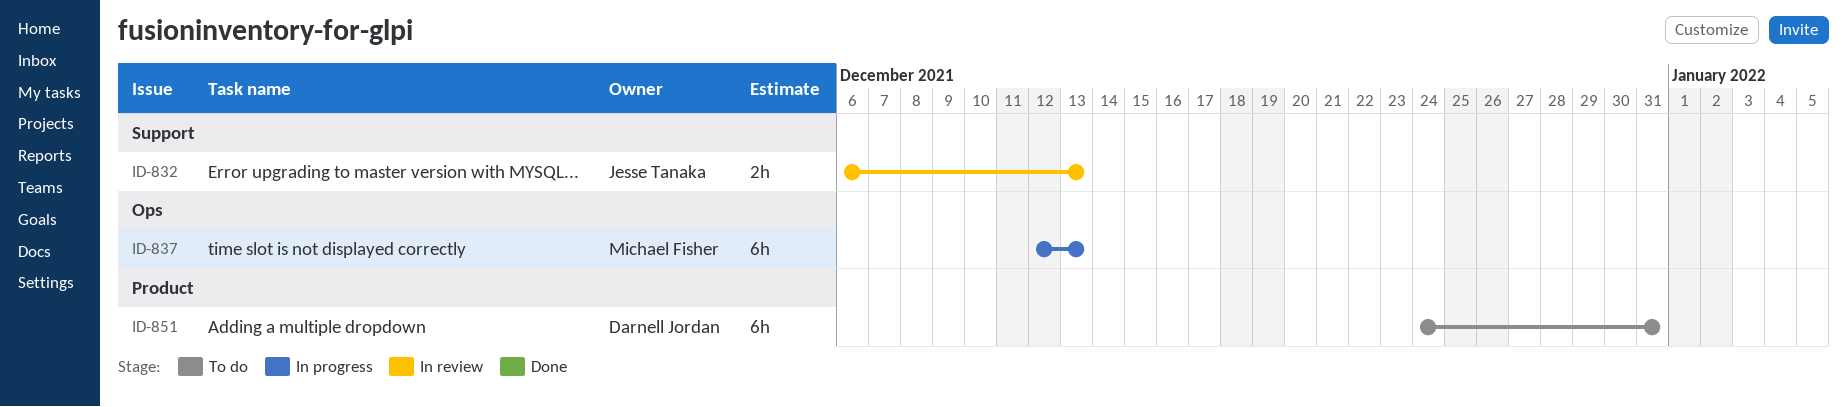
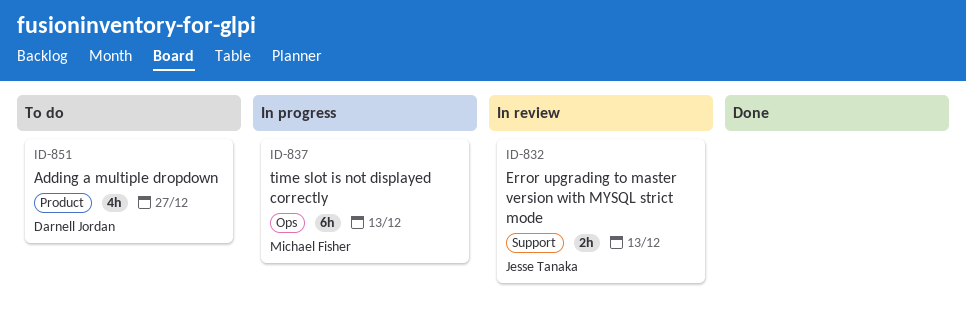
ID-851, estimate: 6h -> 4h
ID-851, due: Dec 31 -> Dec 27

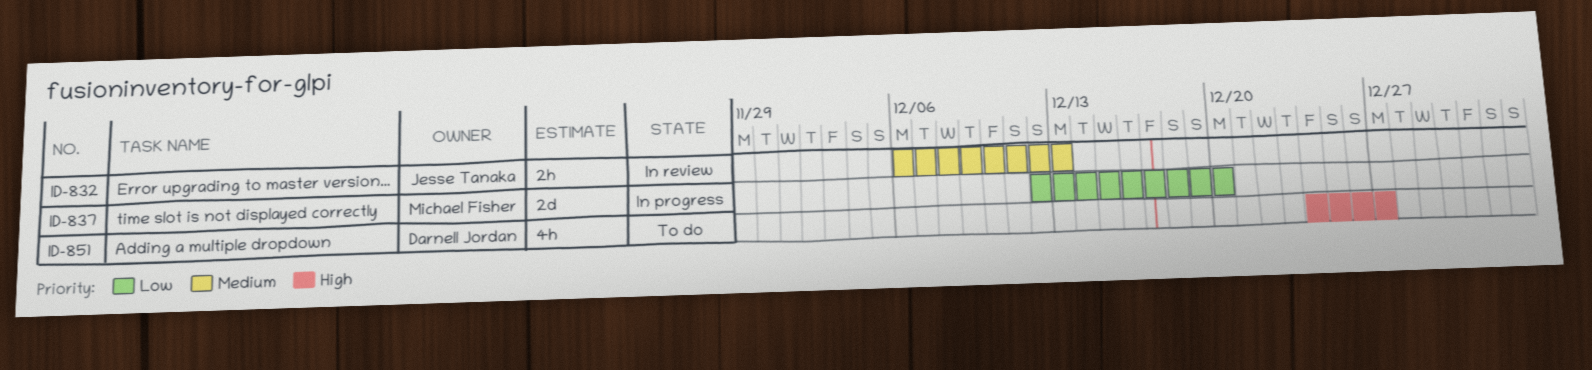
ID-837, estimate: 6h -> 2d
ID-837, due: Dec 13 -> Dec 20

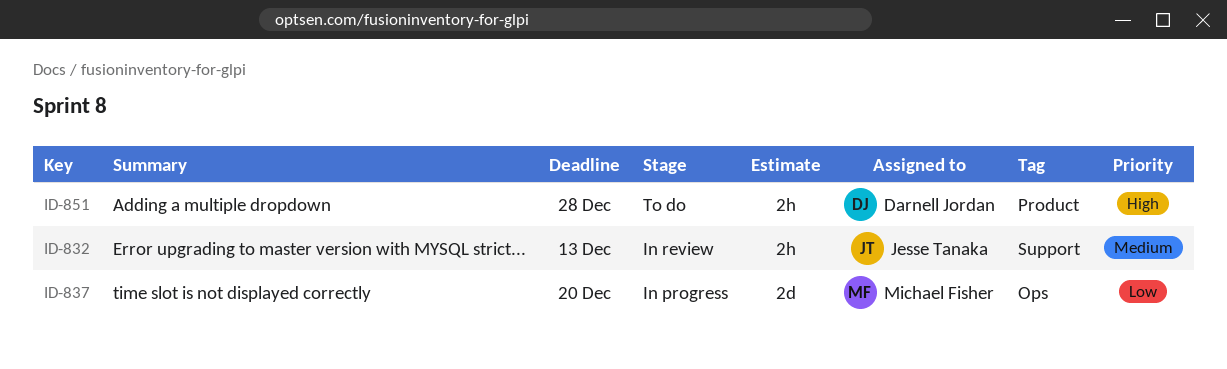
ID-851, estimate: 4h -> 2h
ID-851, due: Dec 27 -> Dec 28

